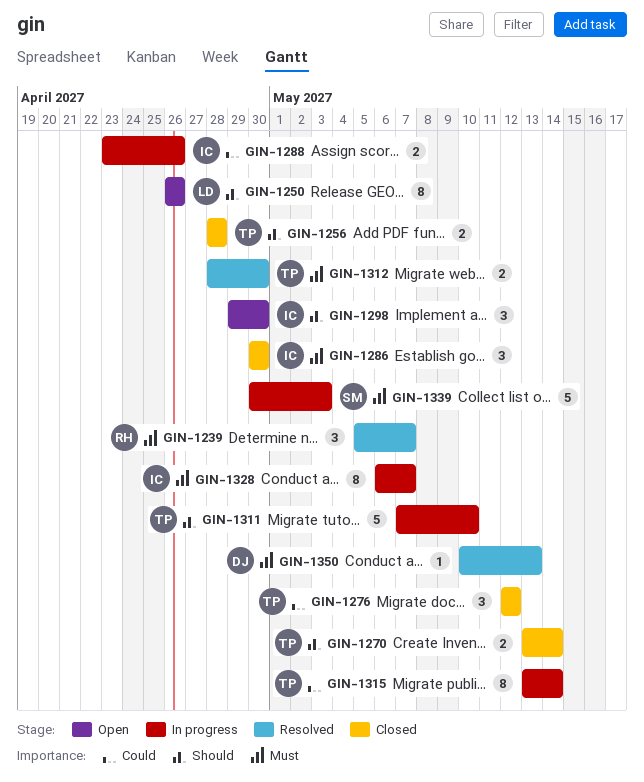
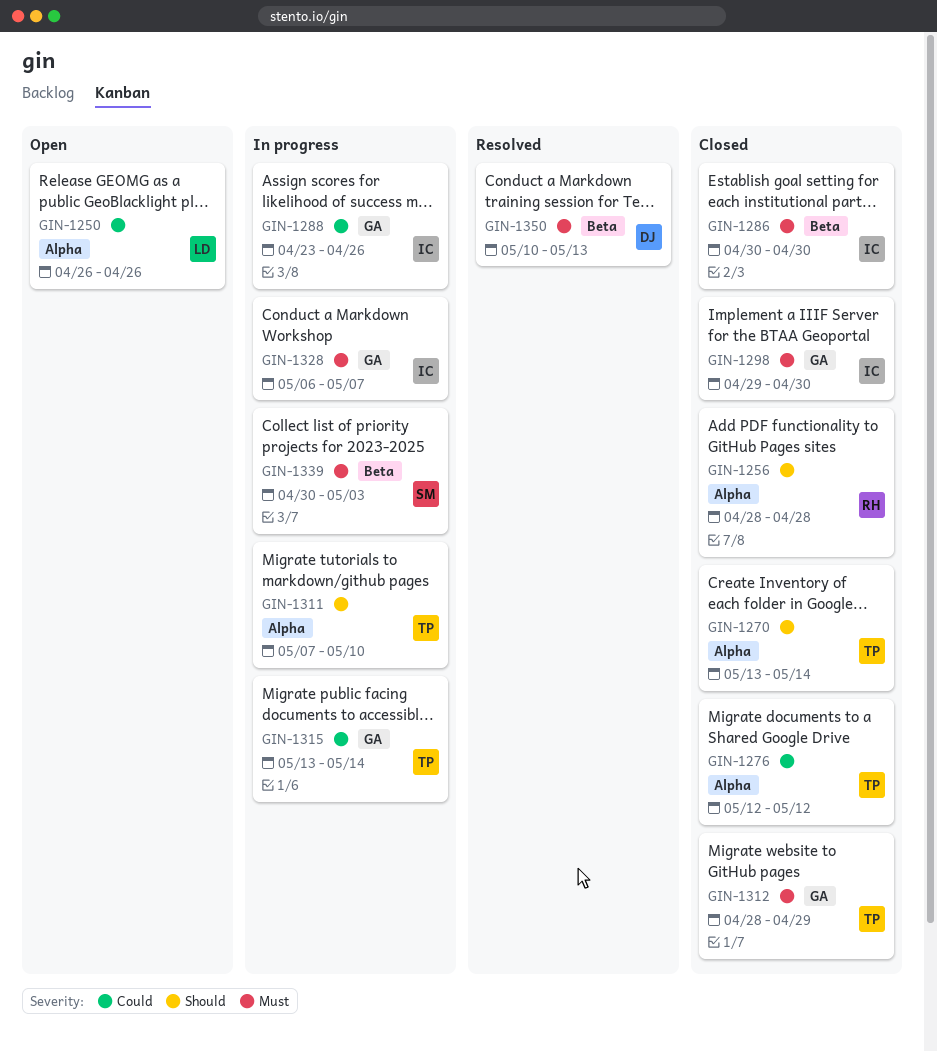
GIN-1239: present -> none
GIN-1250, priority: Should -> Could
GIN-1256, owner: TP -> RH
GIN-1298, status: Open -> Closed
GIN-1298, priority: Should -> Must
GIN-1312, status: Resolved -> Closed
GIN-1312, due: Apr 30 -> Apr 29

